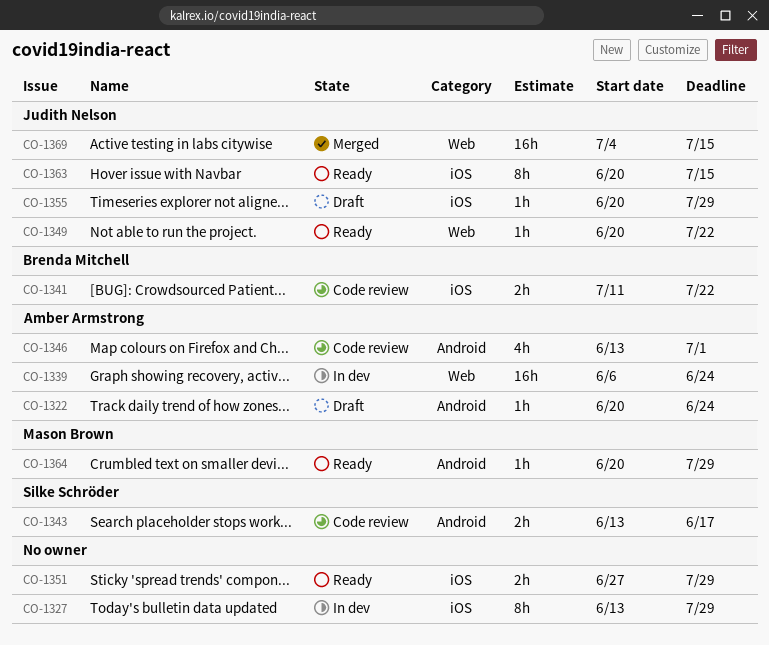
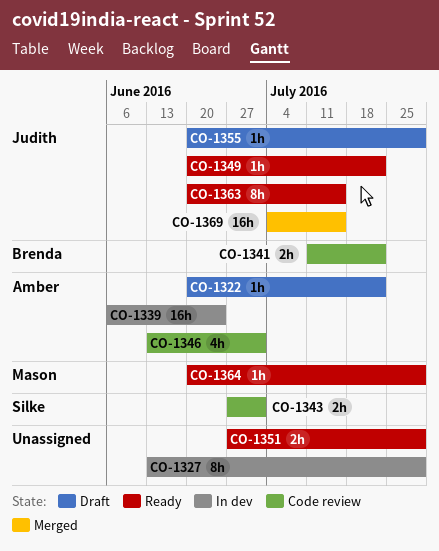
CO-1322, due: Jun 24 -> Jul 22
CO-1343, start: Jun 13 -> Jun 27
CO-1343, due: Jun 17 -> Jul 1

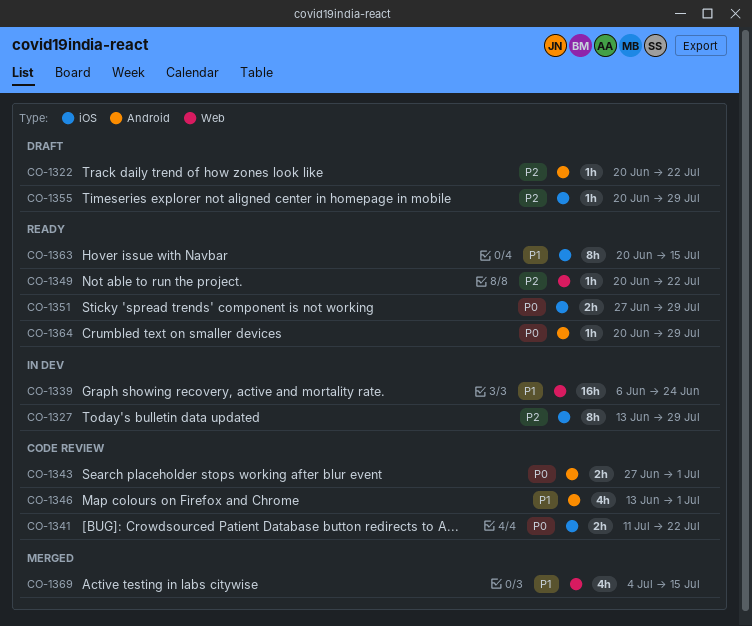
CO-1369, estimate: 16h -> 4h

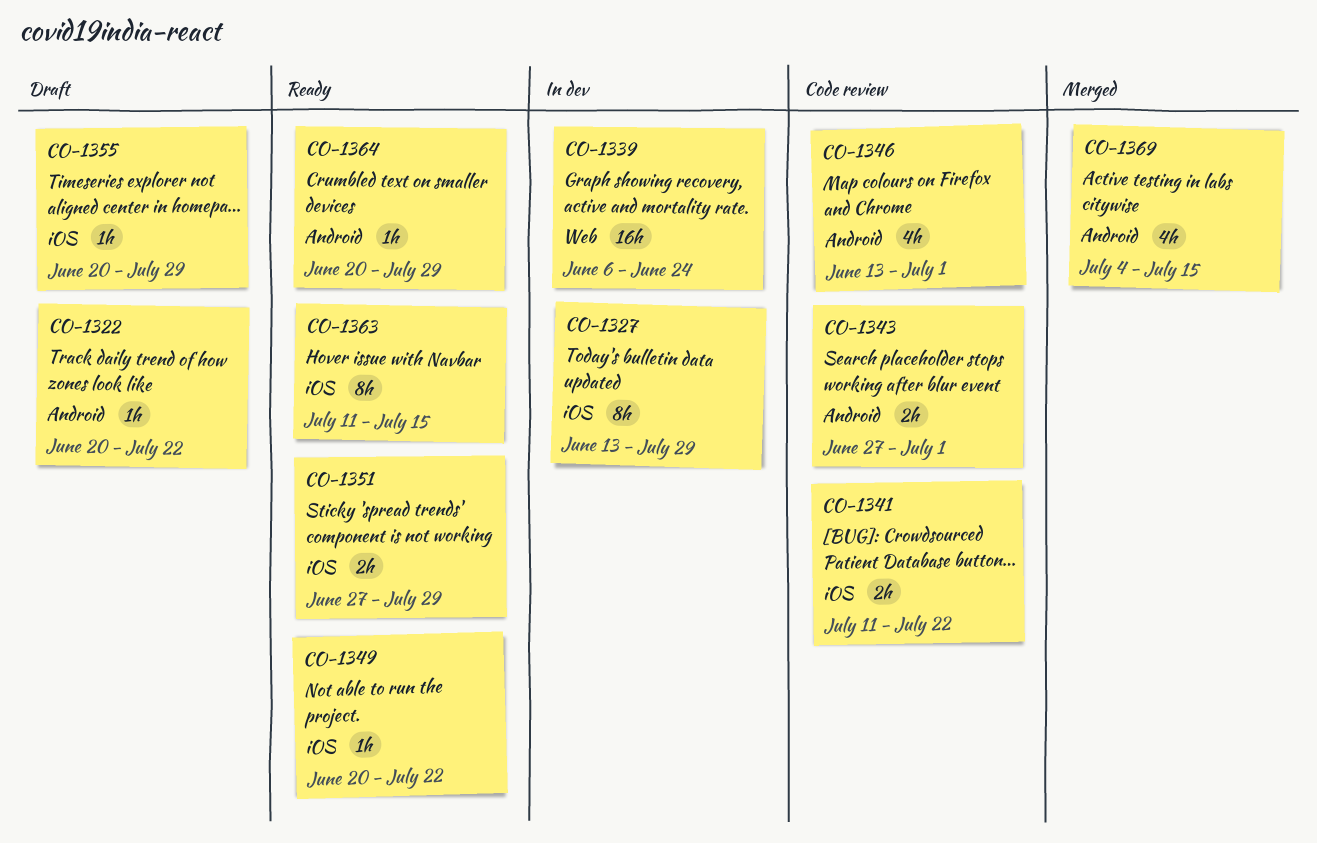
CO-1349, label: Web -> iOS
CO-1363, start: Jun 20 -> Jul 11
CO-1369, label: Web -> Android

